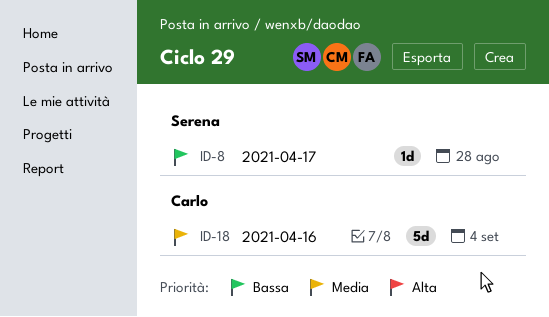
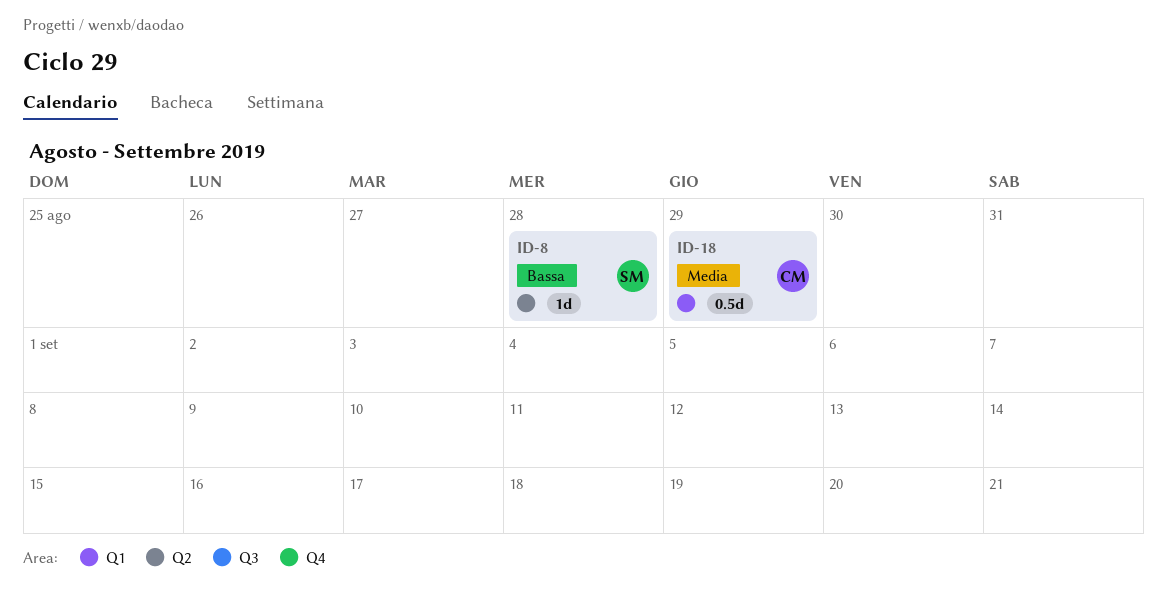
ID-18, estimate: 5d -> 0.5d
ID-18, due: Sep 4 -> Aug 29

